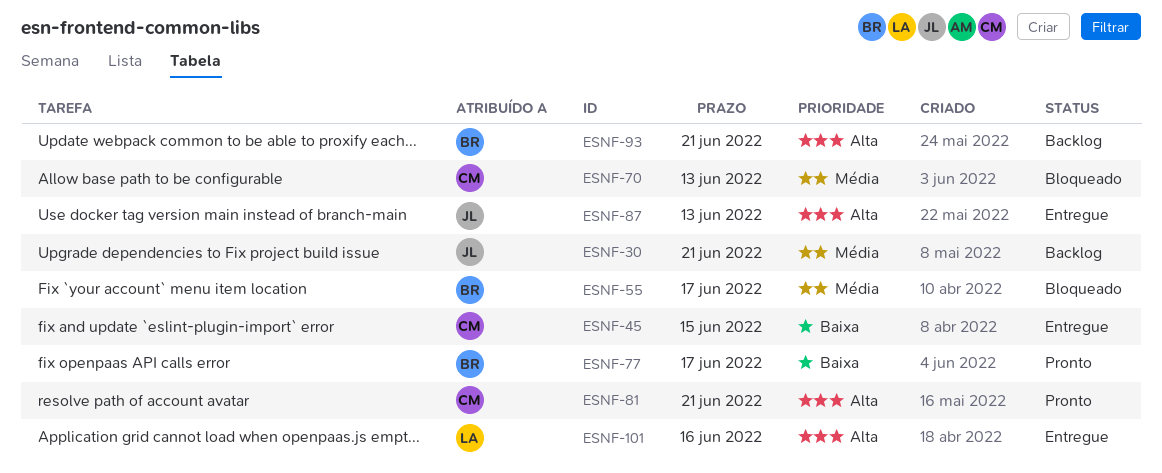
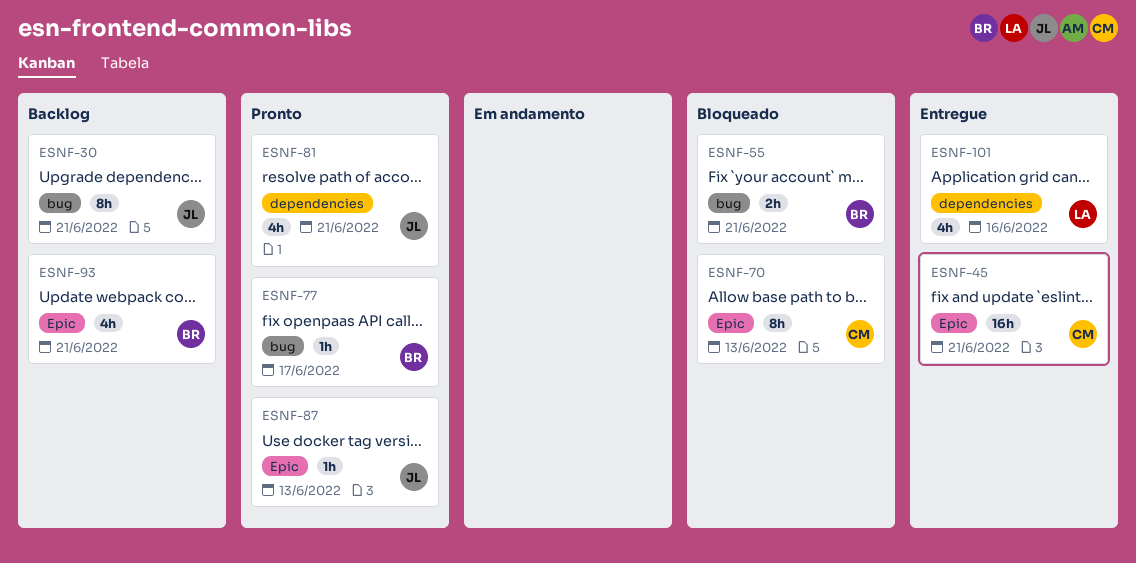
ESNF-45, due: Jun 15 -> Jun 21
ESNF-55, due: Jun 17 -> Jun 21
ESNF-81, owner: CM -> JL
ESNF-87, status: Entregue -> Pronto

